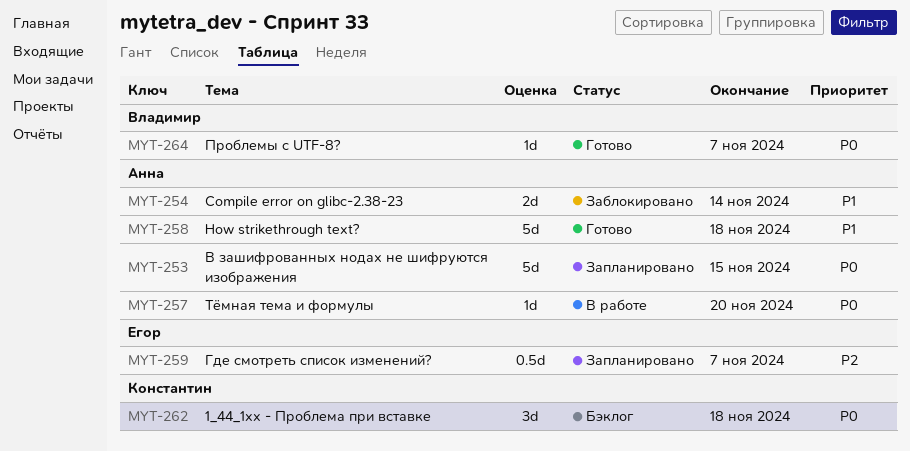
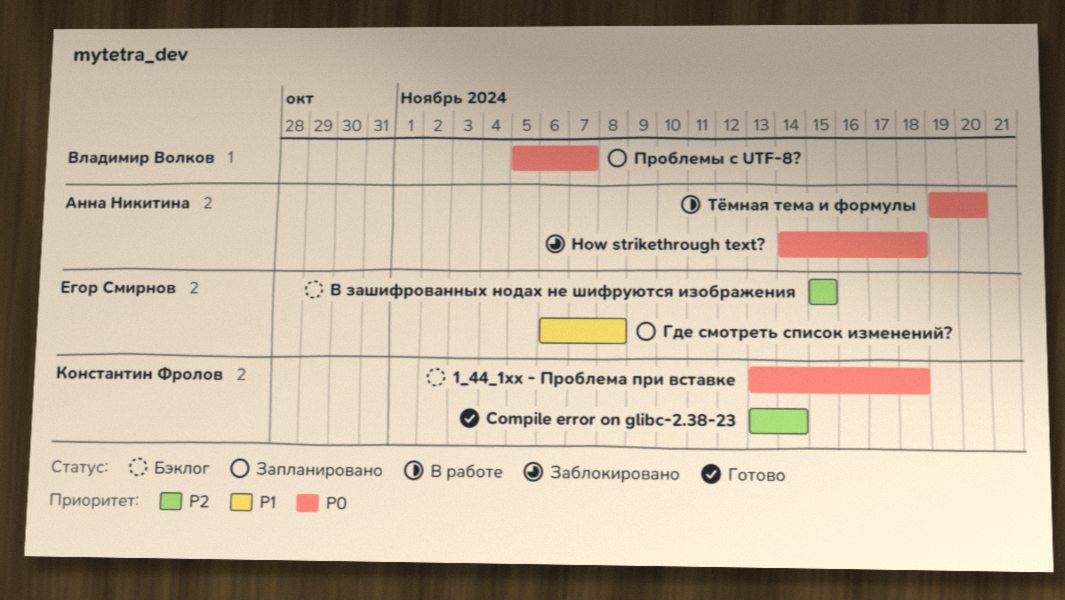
Compile error on glibc-2.38-23, status: Заблокировано -> Готово
Compile error on glibc-2.38-23, owner: Анна Никитина -> Константин Фролов
Compile error on glibc-2.38-23, priority: P1 -> P2
How strikethrough text?, status: Готово -> Заблокировано
How strikethrough text?, priority: P1 -> P0
В зашифрованных нодах не шифруются изображения, status: Запланировано -> Бэклог
В зашифрованных нодах не шифруются изображения, owner: Анна Никитина -> Егор Смирнов
В зашифрованных нодах не шифруются изображения, priority: P0 -> P2
Где смотреть список изменений?, priority: P2 -> P1
Где смотреть список изменений?, due: Nov 7 -> Nov 8
Проблемы с UTF-8?, status: Готово -> Запланировано

